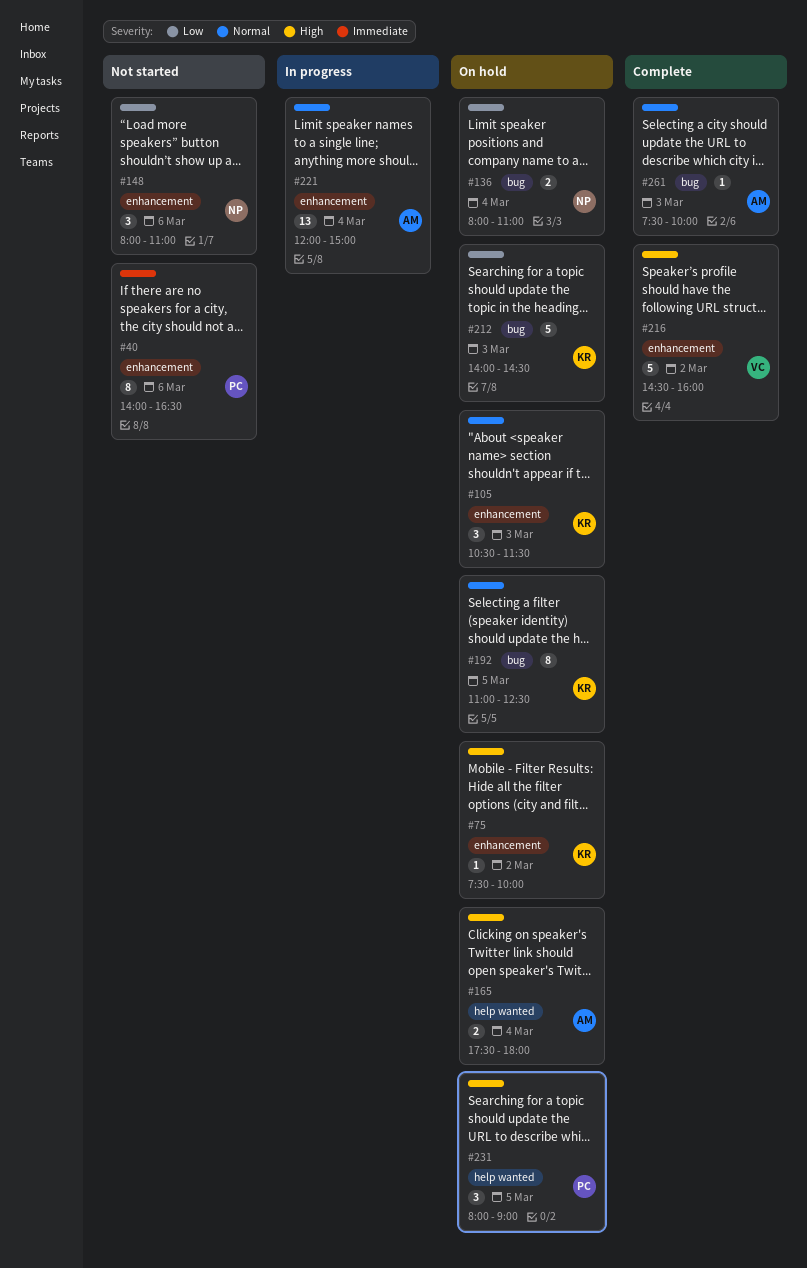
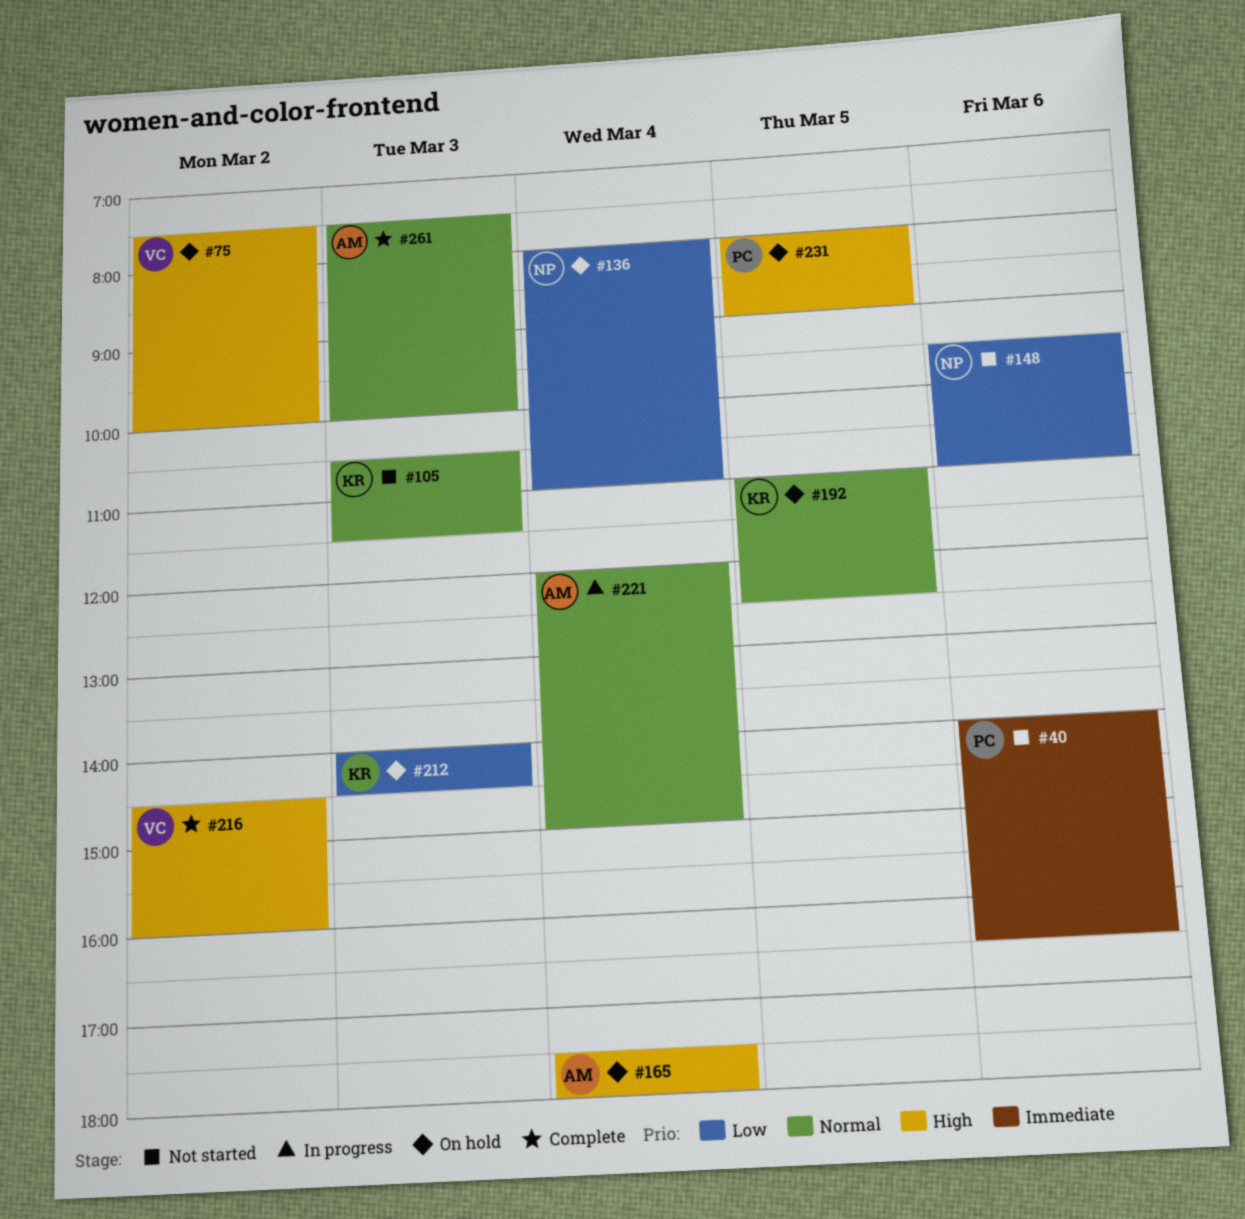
#75, owner: KR -> VC
#105, status: On hold -> Not started
#148, begins: 08:00 -> 09:30

